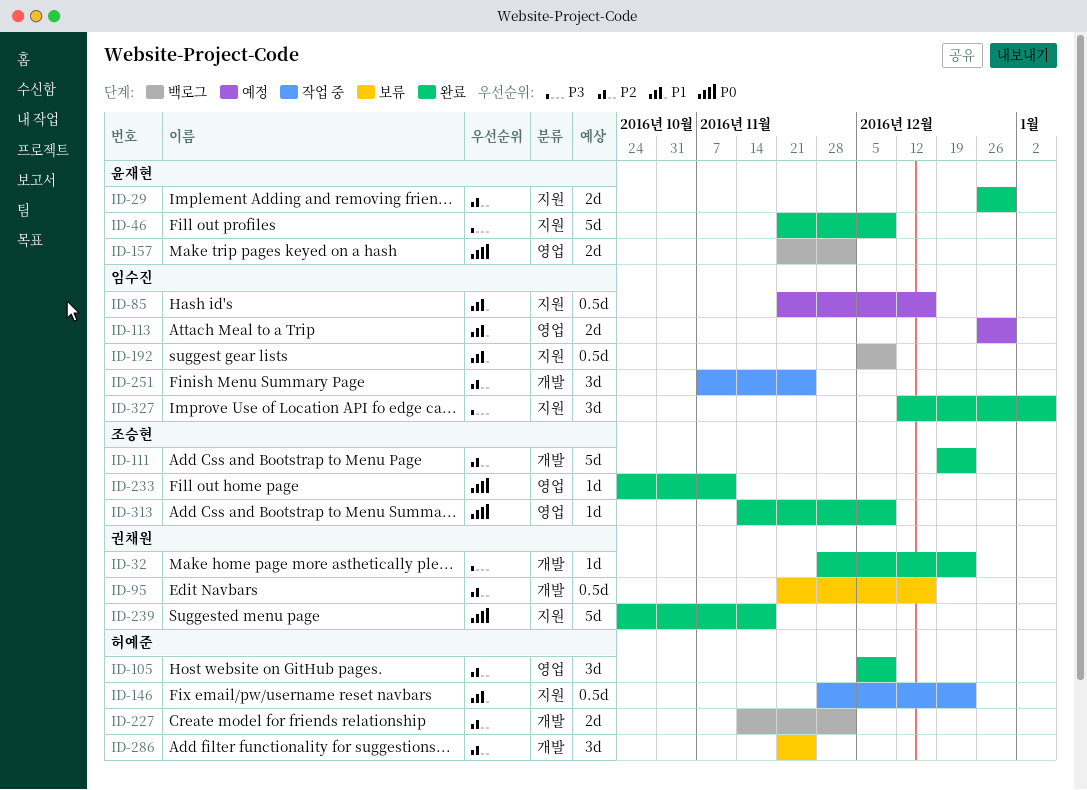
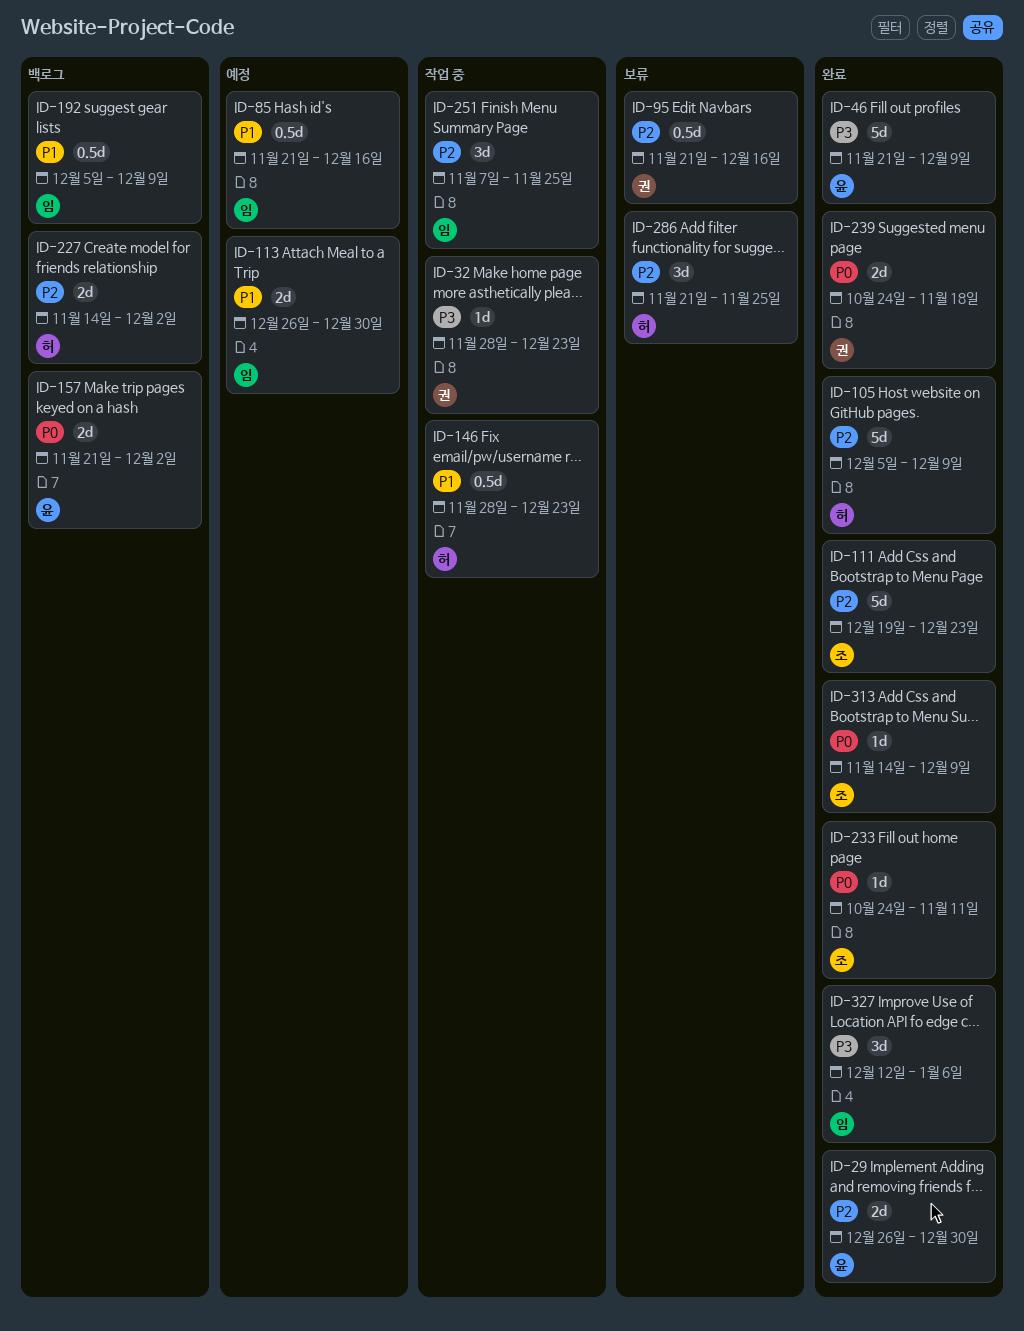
ID-32, status: 완료 -> 작업 중
ID-105, estimate: 3d -> 5d
ID-239, estimate: 5d -> 2d

